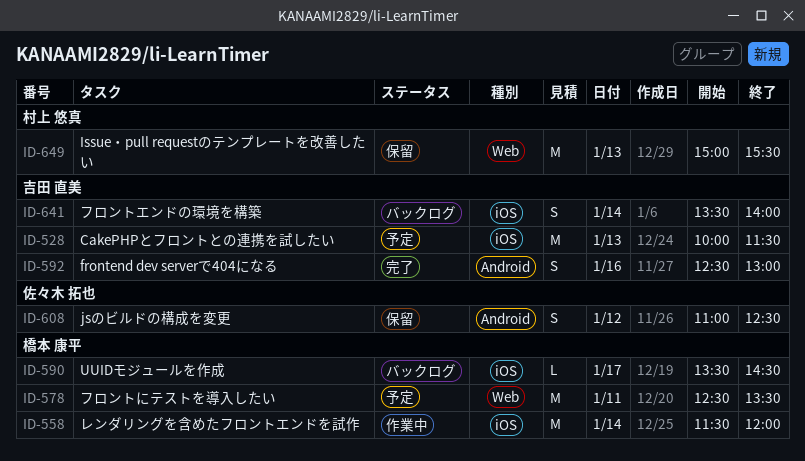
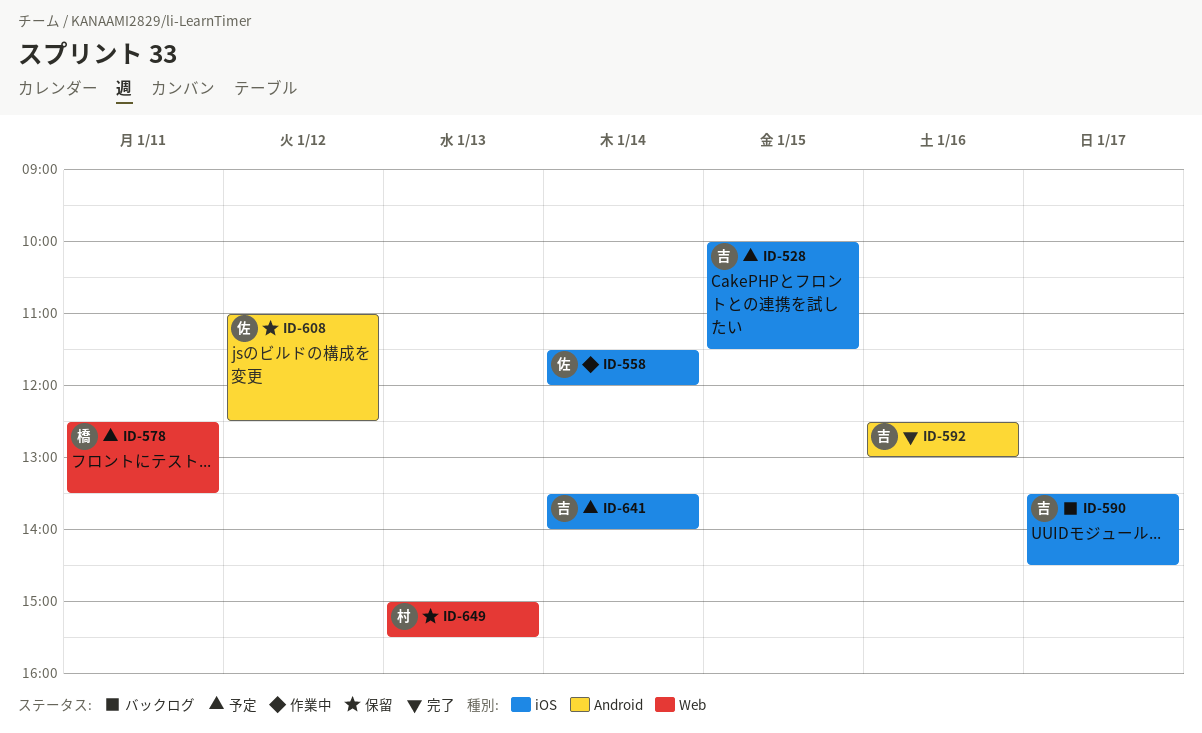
ID-528, day: Jan 13 -> Jan 15
ID-558, owner: 橋本 康平 -> 佐々木 拓也
ID-590, owner: 橋本 康平 -> 吉田 直美
ID-641, status: バックログ -> 予定

